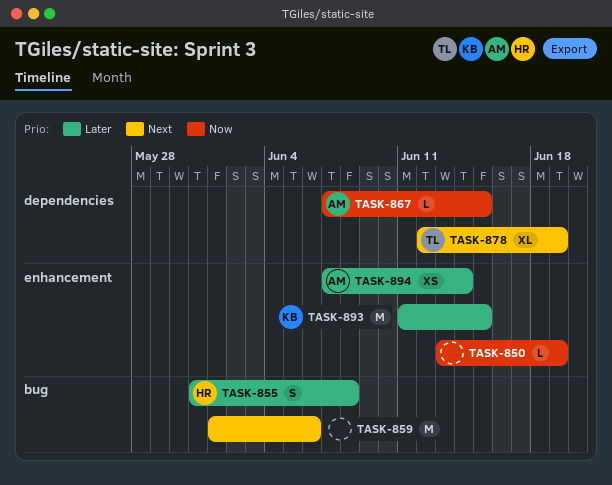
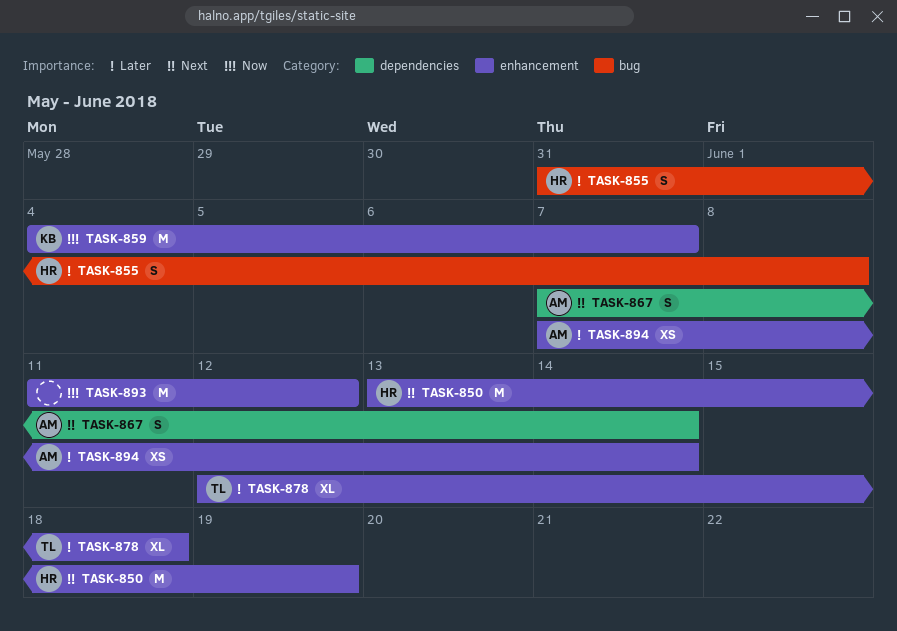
TASK-850, owner: none -> HR
TASK-850, priority: Now -> Next
TASK-850, estimate: L -> M
TASK-859, owner: none -> KB
TASK-859, priority: Next -> Now
TASK-859, label: bug -> enhancement
TASK-859, start: Jun 1 -> Jun 4
TASK-859, due: Jun 6 -> Jun 7
TASK-867, priority: Now -> Next
TASK-867, estimate: L -> S
TASK-867, due: Jun 15 -> Jun 14
TASK-878, priority: Next -> Later
TASK-878, label: dependencies -> enhancement
TASK-878, due: Jun 19 -> Jun 18
TASK-893, owner: KB -> none
TASK-893, priority: Later -> Now
TASK-893, due: Jun 15 -> Jun 12

